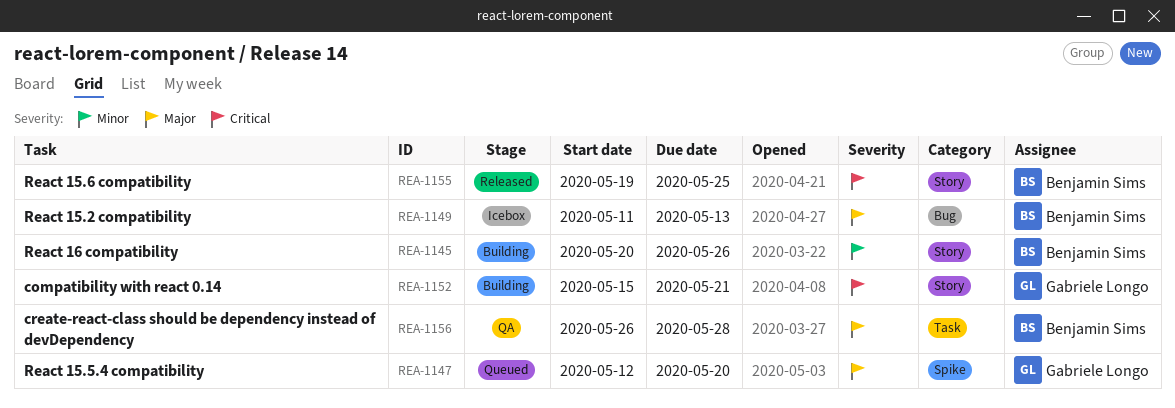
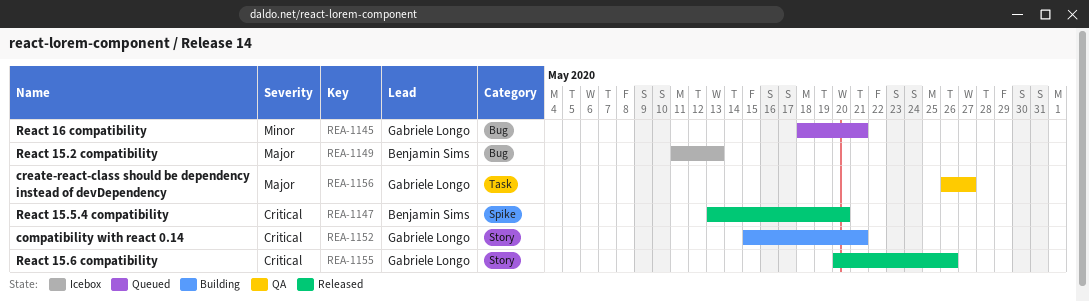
REA-1145, status: Building -> Queued
REA-1145, owner: Benjamin Sims -> Gabriele Longo
REA-1145, label: Story -> Bug
REA-1145, start: May 20 -> May 18
REA-1145, due: May 26 -> May 21
REA-1147, status: Queued -> Released
REA-1147, owner: Gabriele Longo -> Benjamin Sims
REA-1147, priority: Major -> Critical
REA-1147, start: May 12 -> May 13
REA-1155, owner: Benjamin Sims -> Gabriele Longo
REA-1155, start: May 19 -> May 20
REA-1155, due: May 25 -> May 26
REA-1156, owner: Benjamin Sims -> Gabriele Longo
REA-1156, due: May 28 -> May 27

